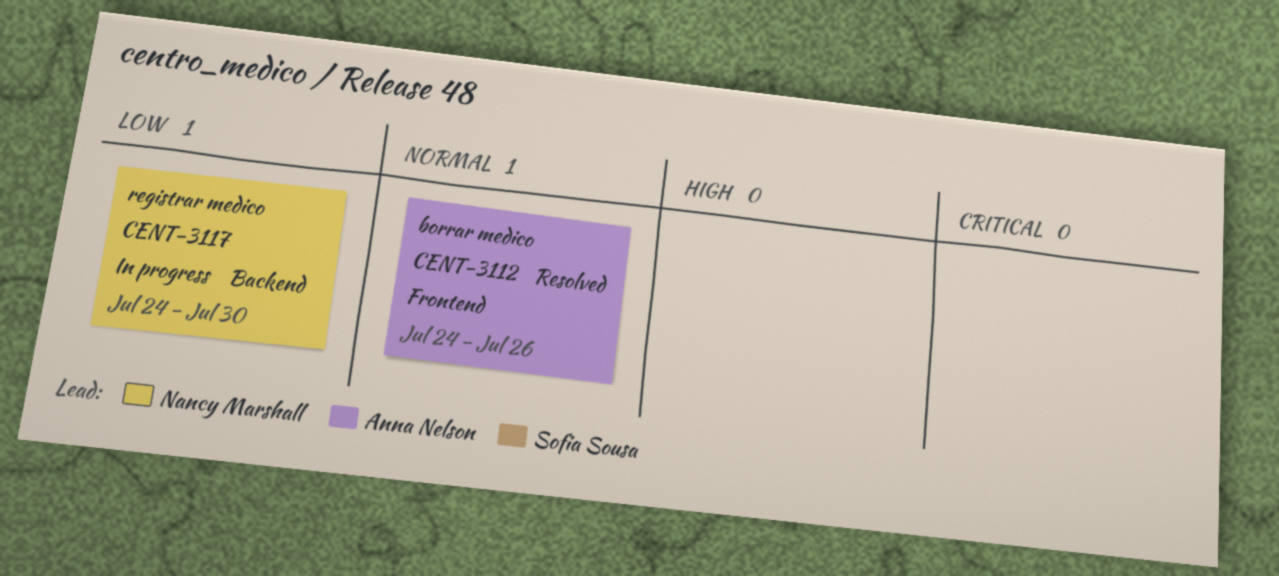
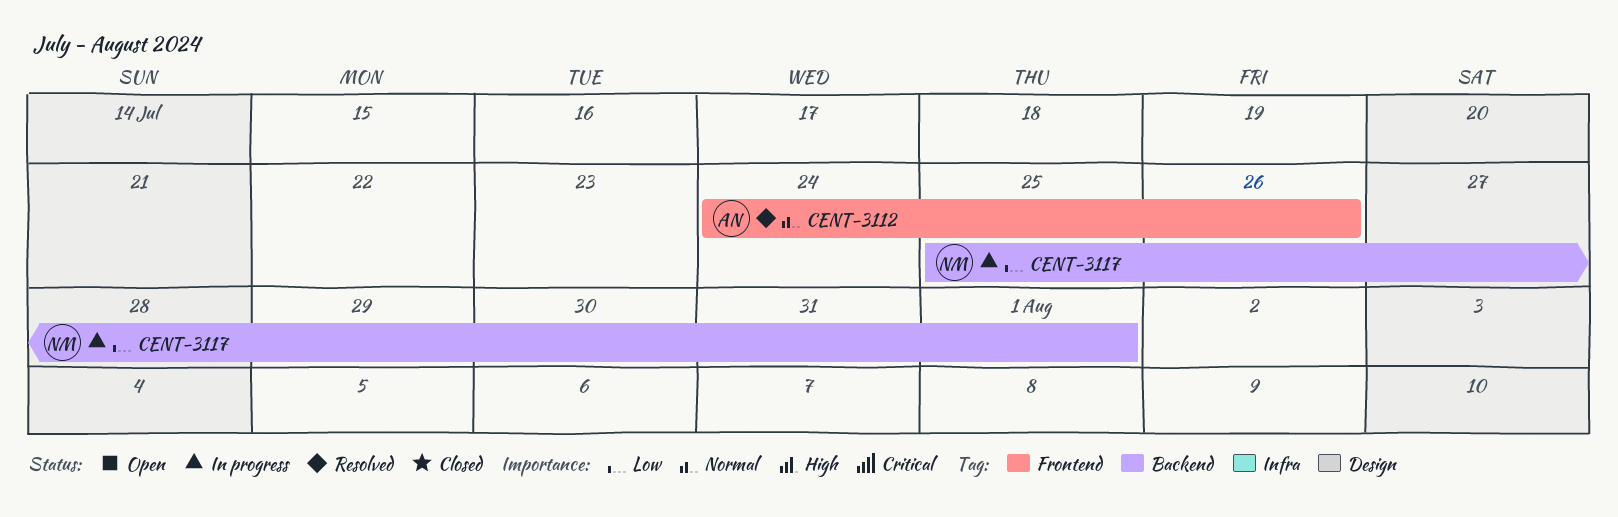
CENT-3117, start: Jul 24 -> Jul 25
CENT-3117, due: Jul 30 -> Aug 1

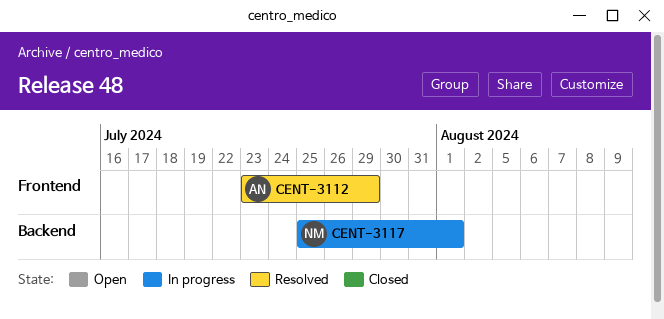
CENT-3112, start: Jul 24 -> Jul 23
CENT-3112, due: Jul 26 -> Jul 29

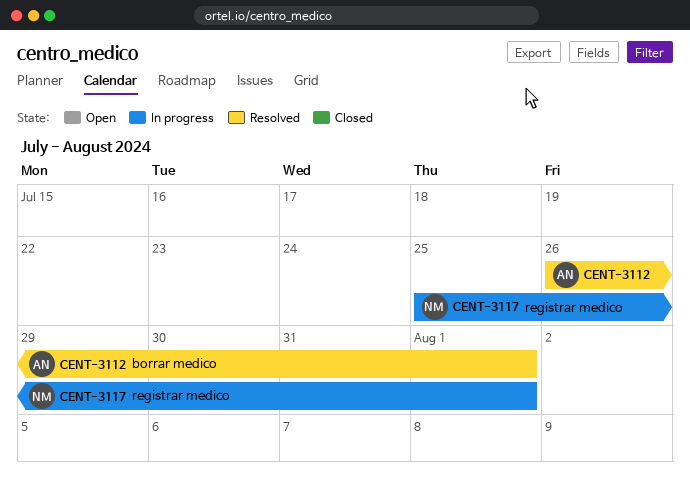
CENT-3112, start: Jul 23 -> Jul 26
CENT-3112, due: Jul 29 -> Aug 1

